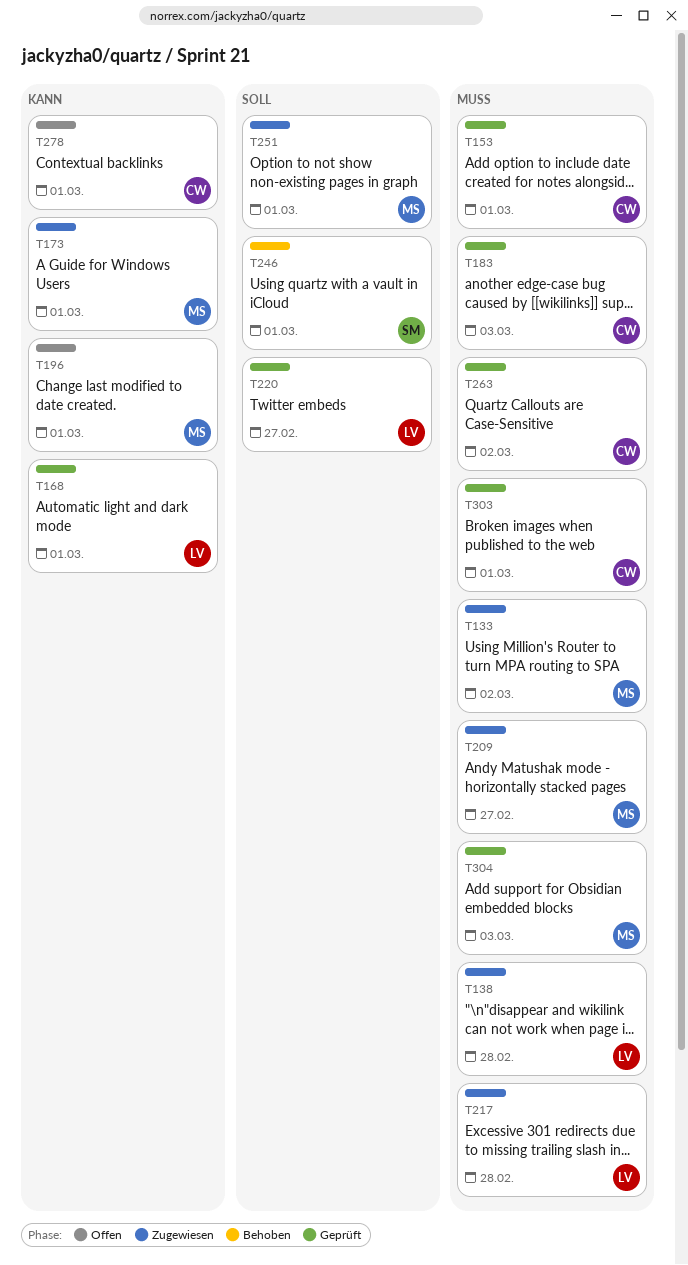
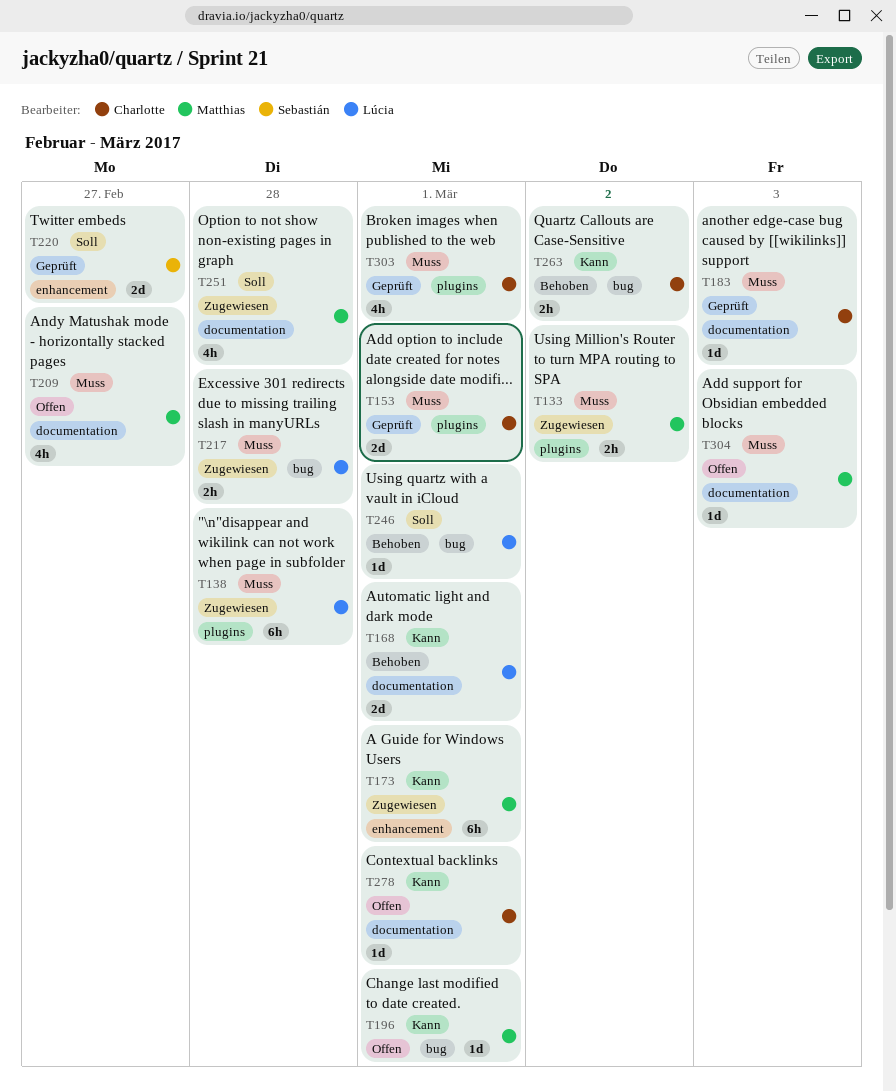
T168, status: Geprüft -> Behoben
T209, status: Zugewiesen -> Offen
T220, owner: Lúcia -> Sebastián
T246, owner: Sebastián -> Lúcia
T251, due: Mar 1 -> Feb 28
T263, status: Geprüft -> Behoben
T263, priority: Muss -> Kann
T304, status: Geprüft -> Offen

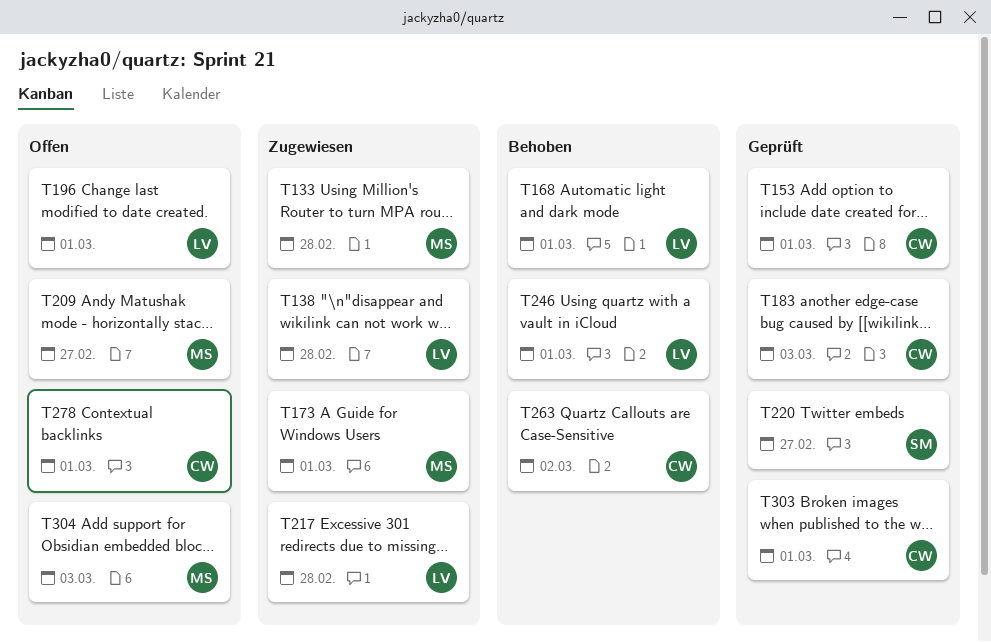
T133, due: Mar 2 -> Feb 28
T196, owner: Matthias -> Lúcia
T251: present -> none

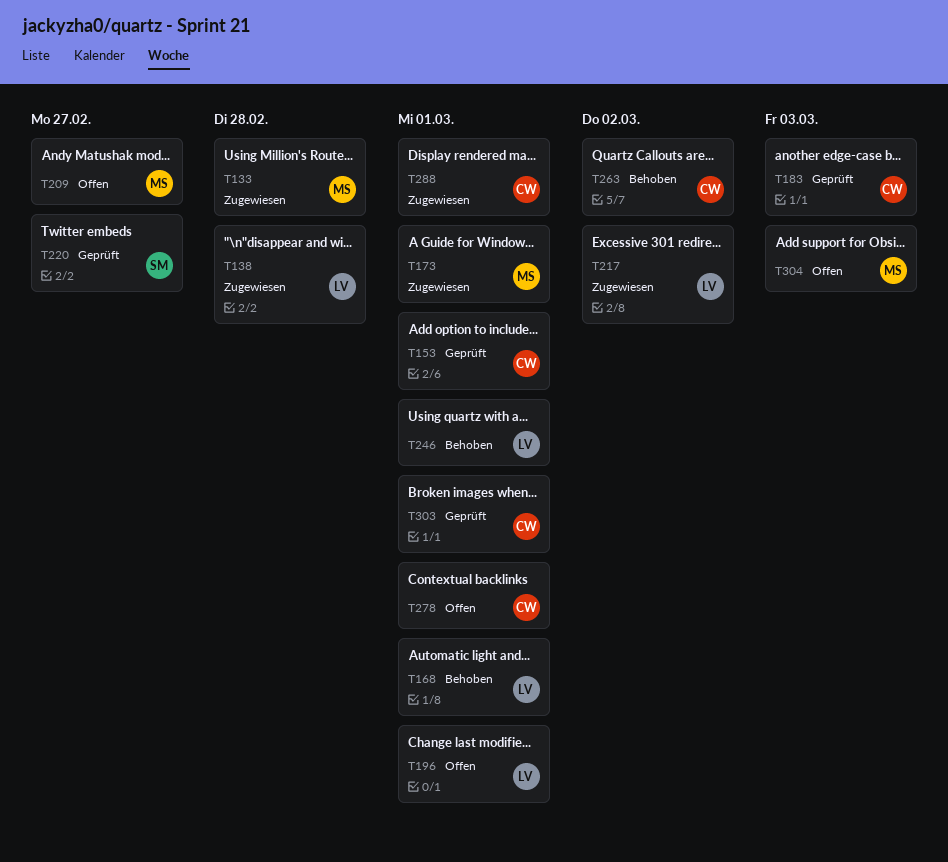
T217, due: Feb 28 -> Mar 2
T288: none -> present

